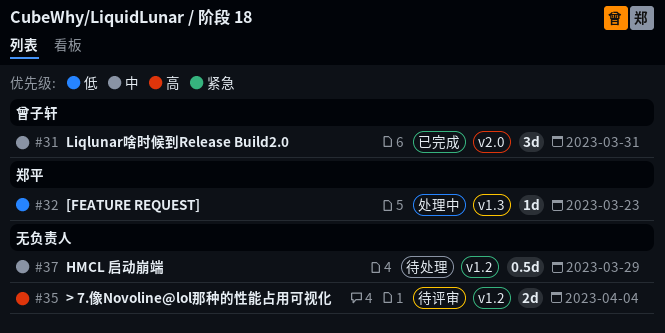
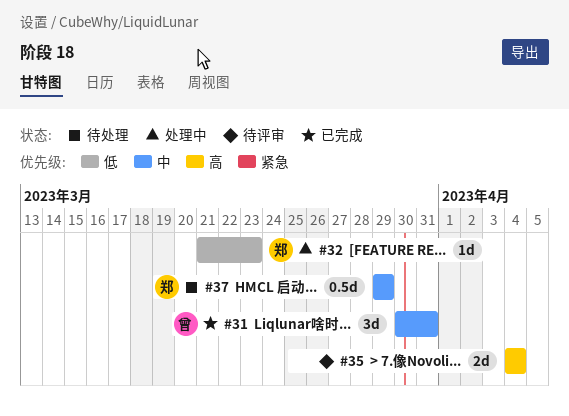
#37, owner: none -> 郑平

